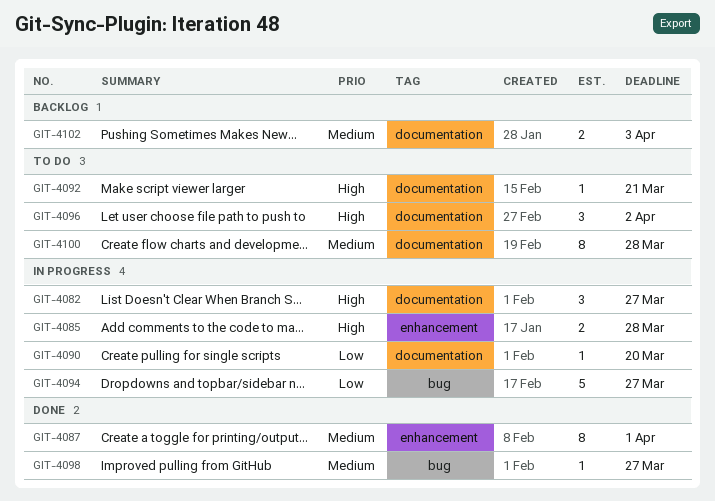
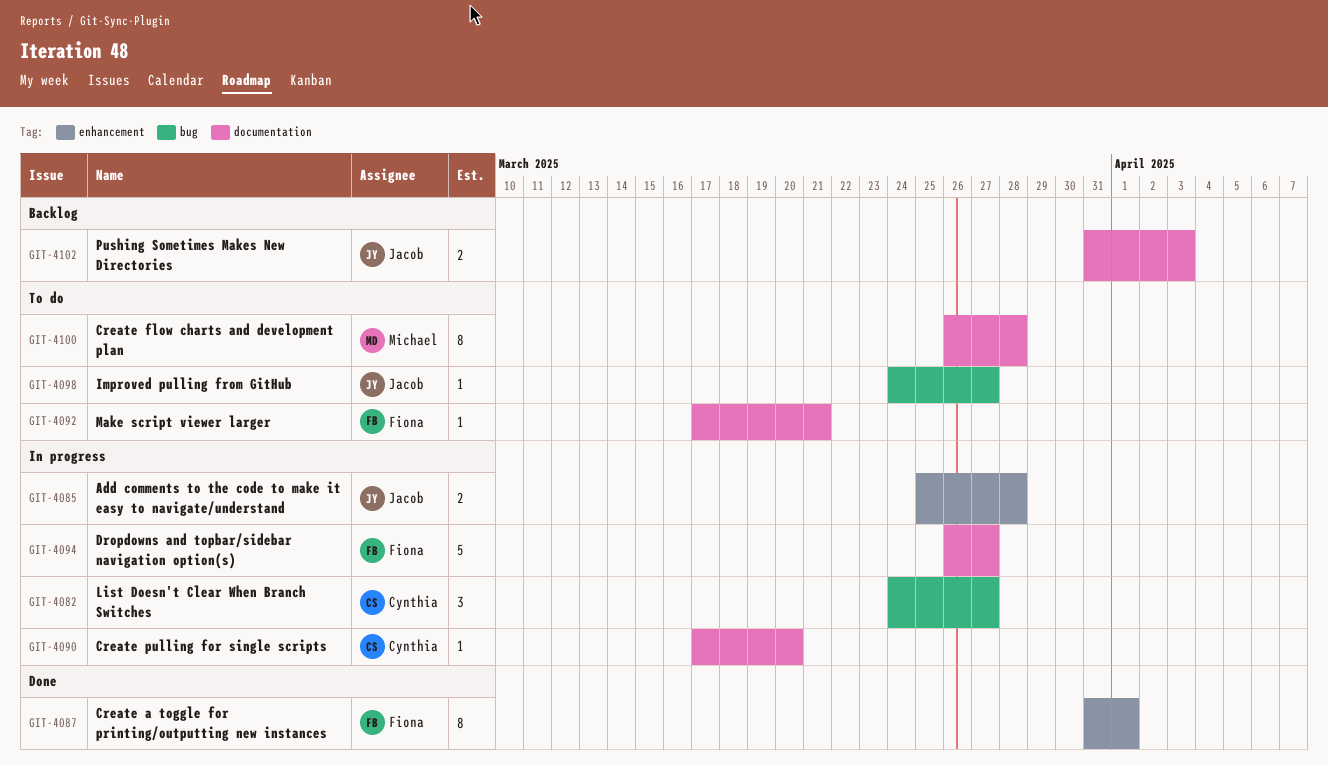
GIT-4082, label: documentation -> bug
GIT-4094, label: bug -> documentation
GIT-4096: present -> none
GIT-4098, status: Done -> To do

